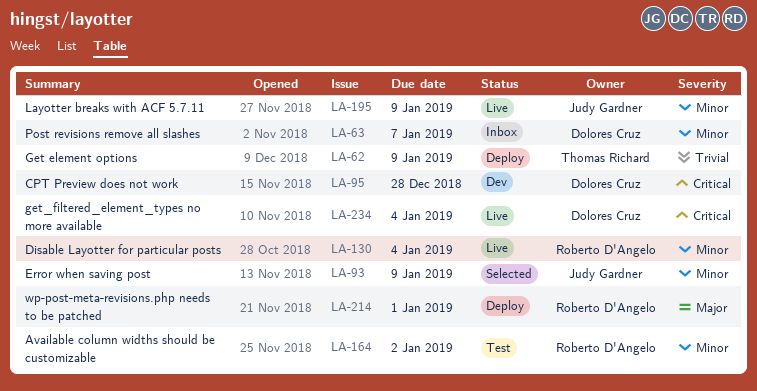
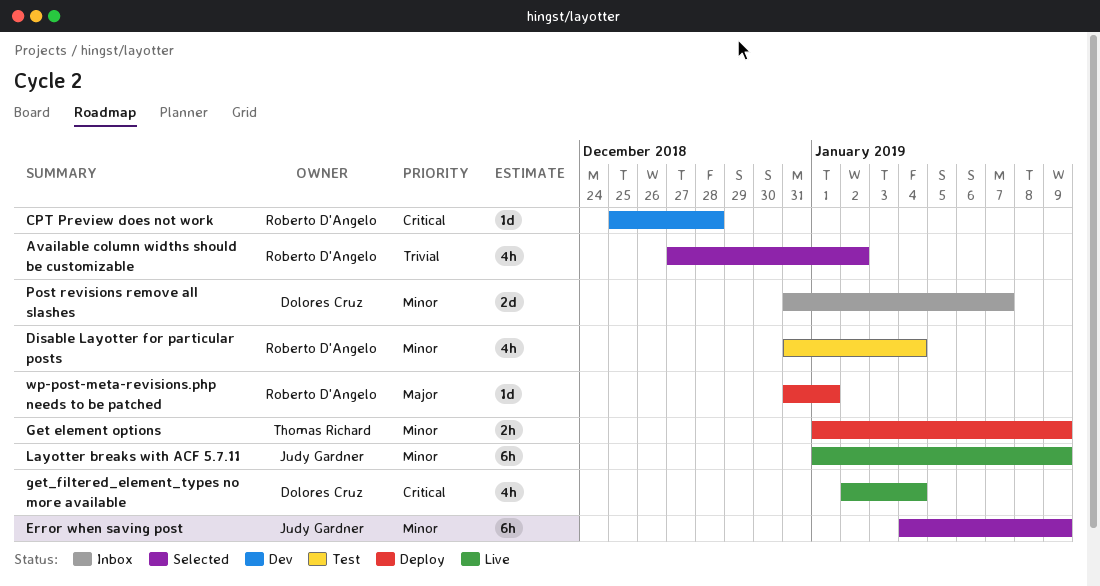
Available column widths should be customizable, status: Test -> Selected
Available column widths should be customizable, priority: Minor -> Trivial
CPT Preview does not work, owner: Dolores Cruz -> Roberto D'Angelo
Disable Layotter for particular posts, status: Live -> Test
Get element options, priority: Trivial -> Minor

